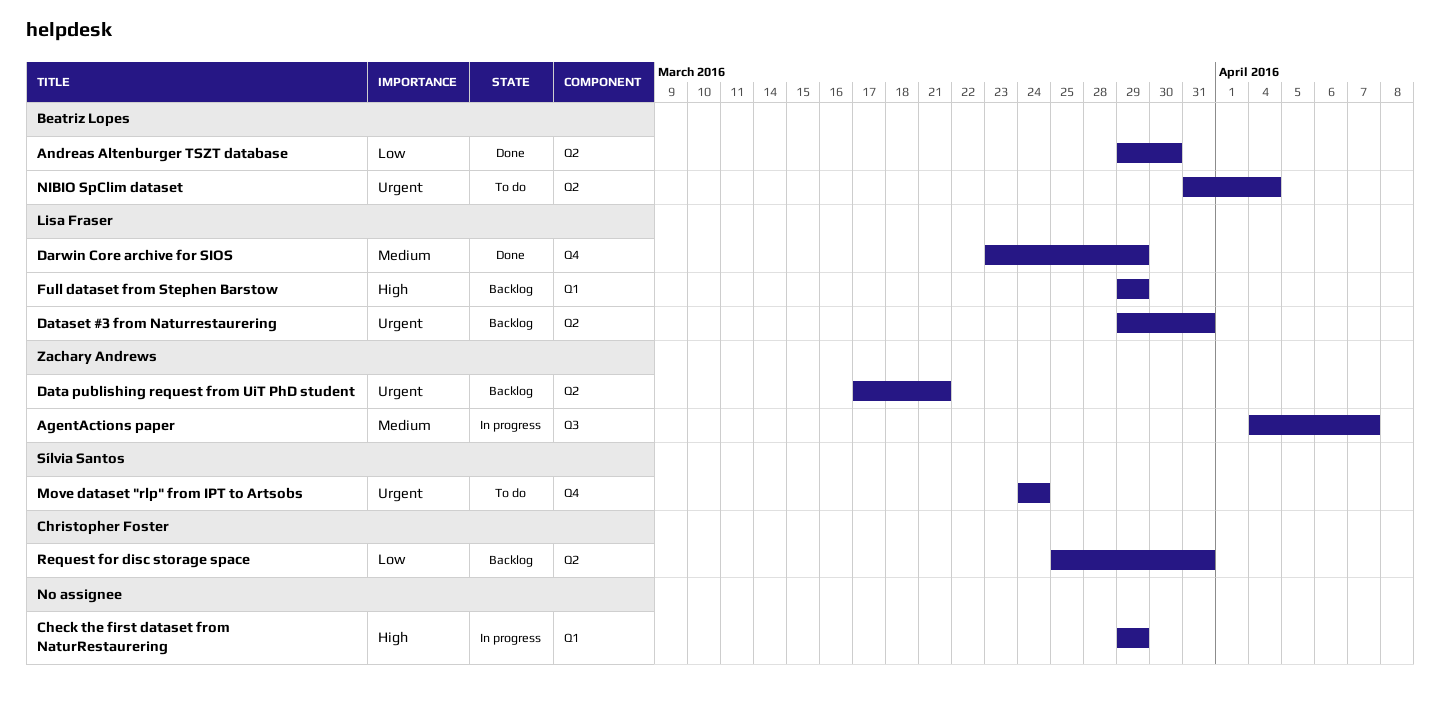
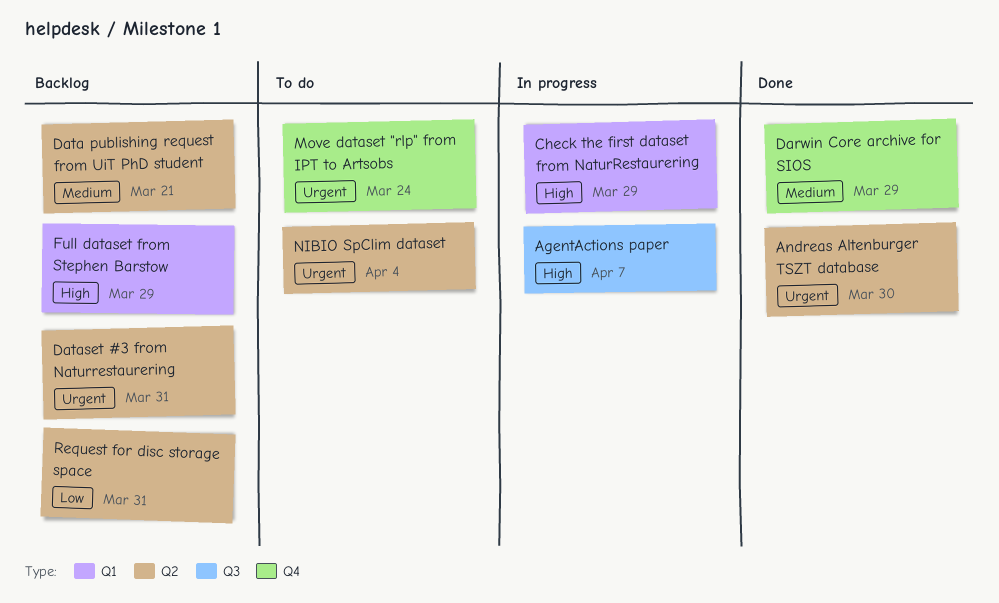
AgentActions paper, priority: Medium -> High
Andreas Altenburger TSZT database, priority: Low -> Urgent
Data publishing request from UiT PhD student, priority: Urgent -> Medium

